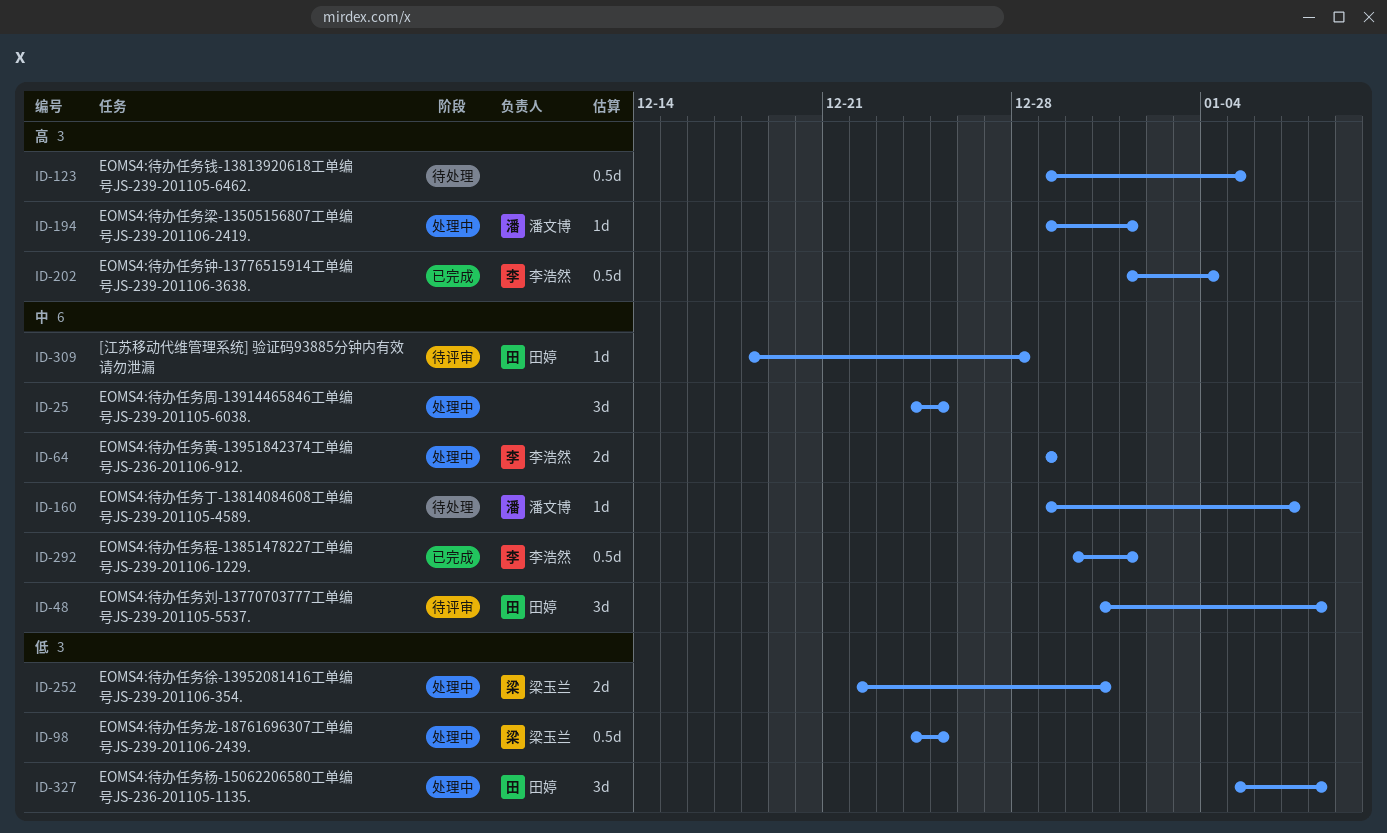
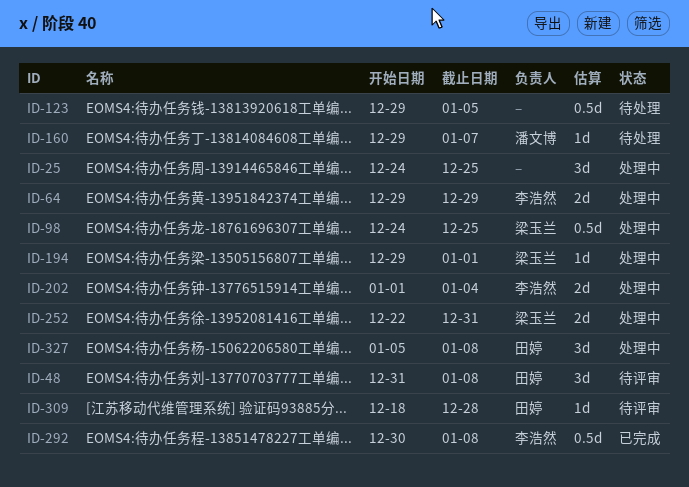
ID-194, owner: 潘文博 -> 梁玉兰
ID-202, status: 已完成 -> 处理中
ID-202, estimate: 0.5d -> 2d
ID-292, due: Jan 1 -> Jan 8

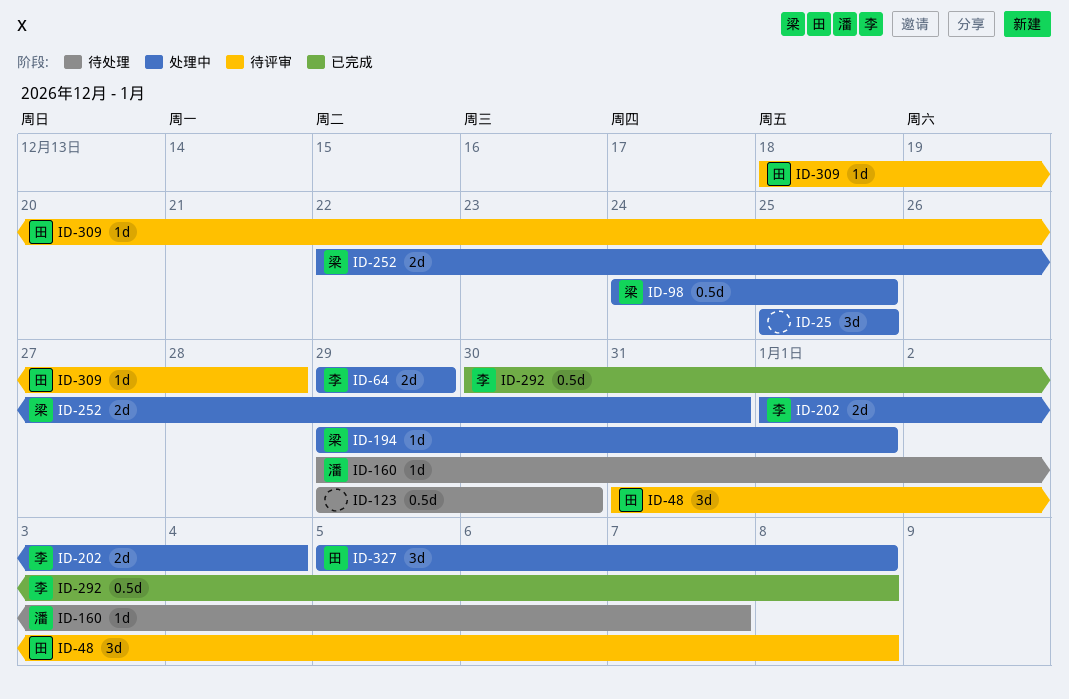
ID-25, start: Dec 24 -> Dec 25
ID-123, due: Jan 5 -> Dec 30

